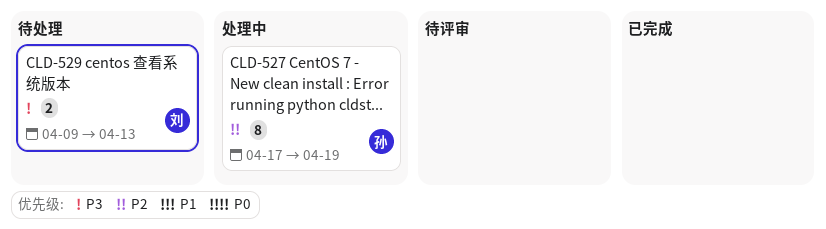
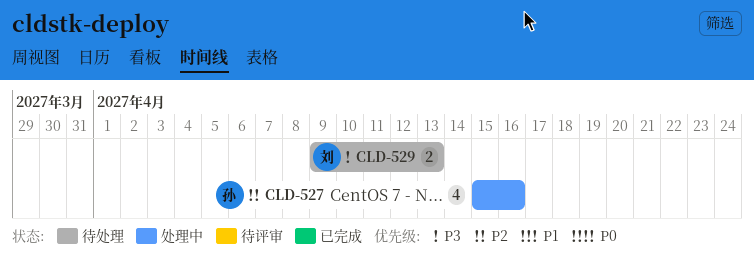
CLD-527, estimate: 8 -> 4
CLD-527, start: Apr 17 -> Apr 15
CLD-527, due: Apr 19 -> Apr 16

